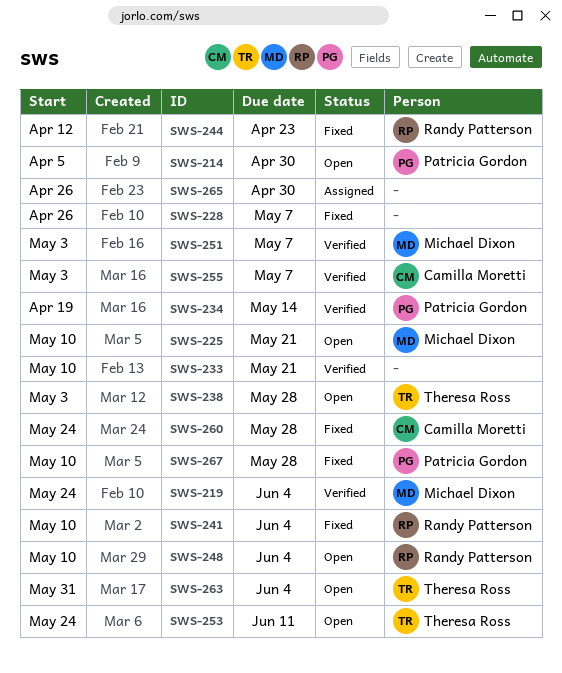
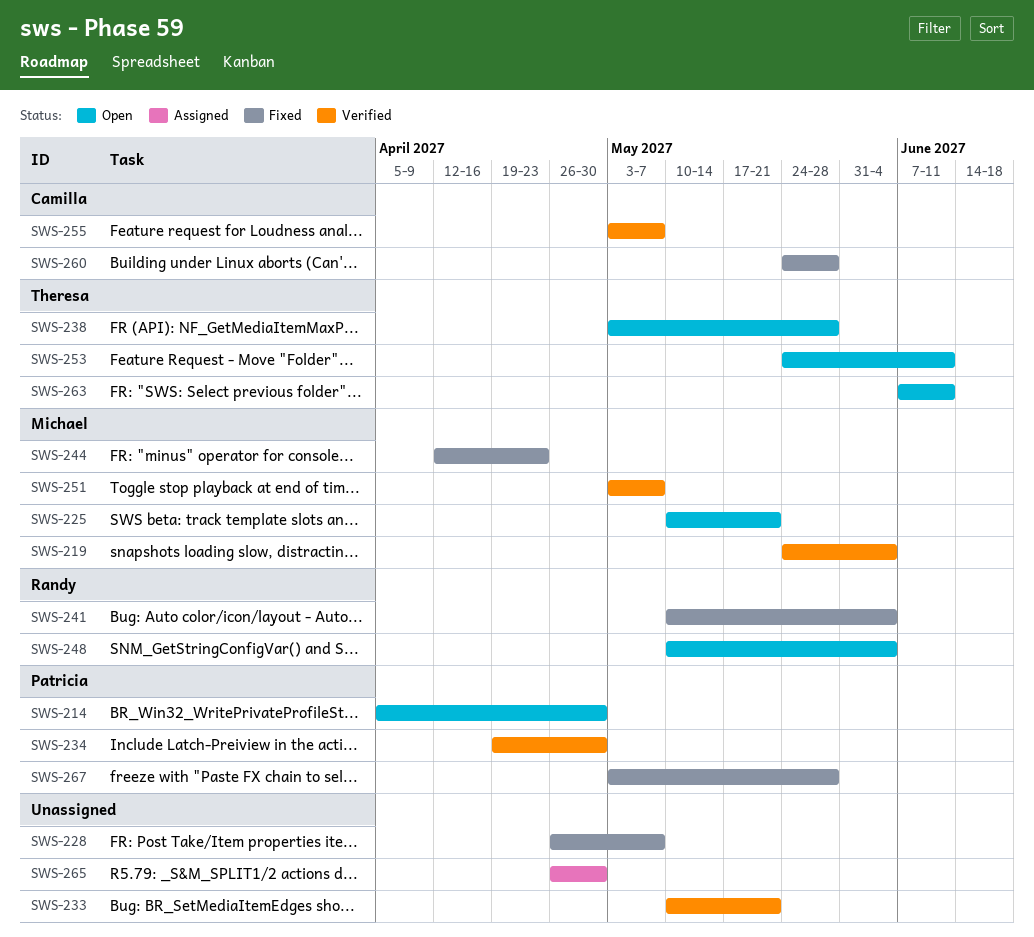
SWS-234, due: May 14 -> Apr 30
SWS-244, owner: Randy Patterson -> Michael Dixon
SWS-263, start: May 31 -> Jun 7
SWS-263, due: Jun 4 -> Jun 11
SWS-267, start: May 10 -> May 3

